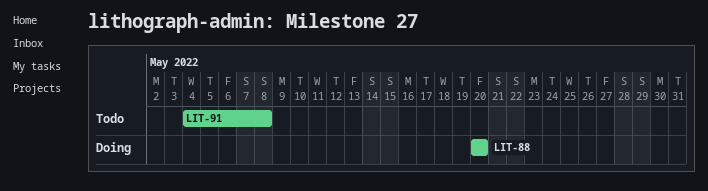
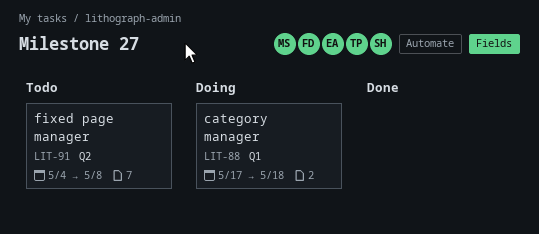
LIT-88, start: May 20 -> May 17
LIT-88, due: May 20 -> May 18

